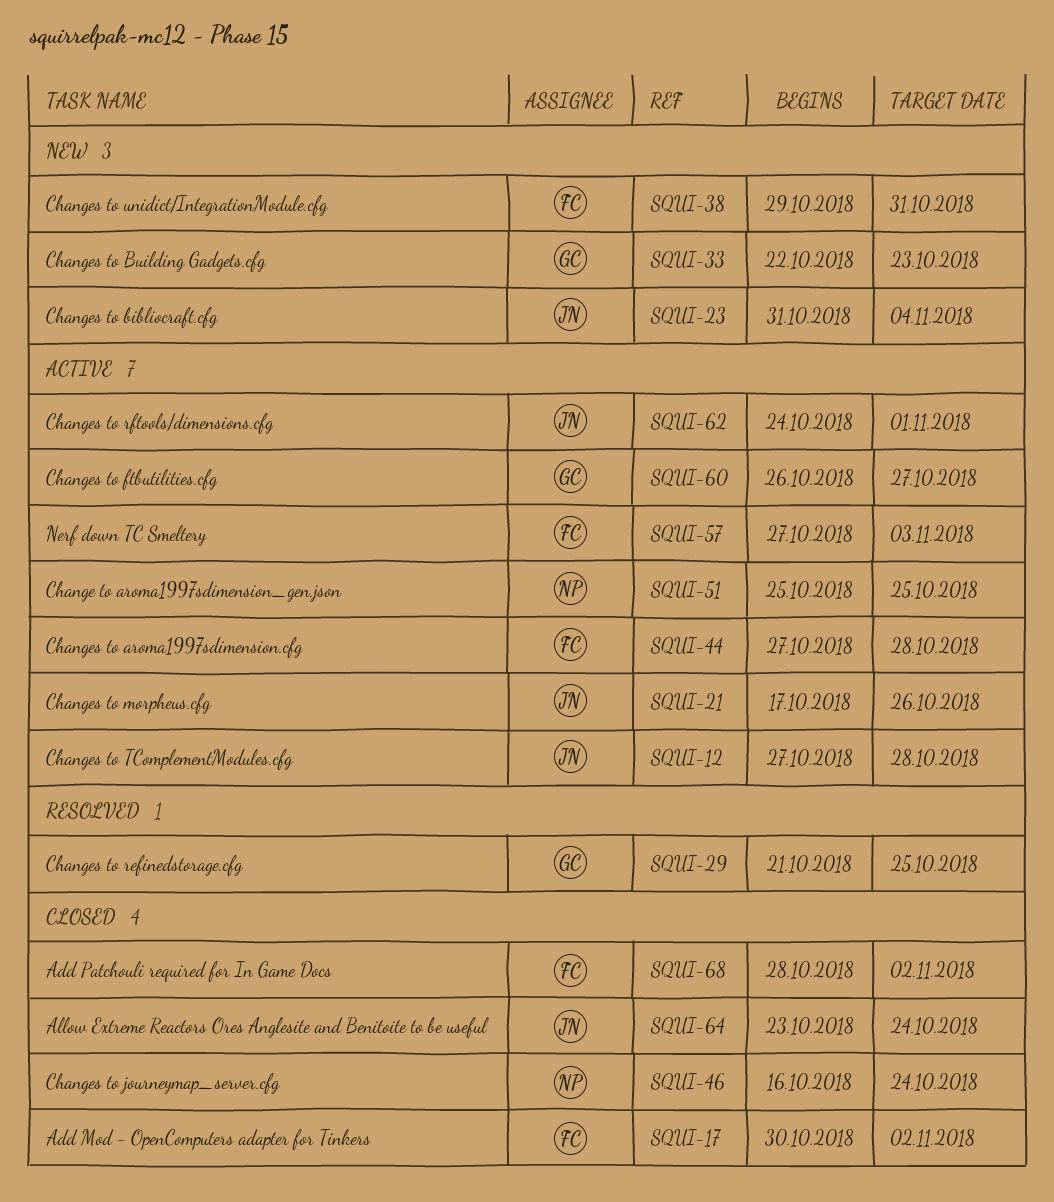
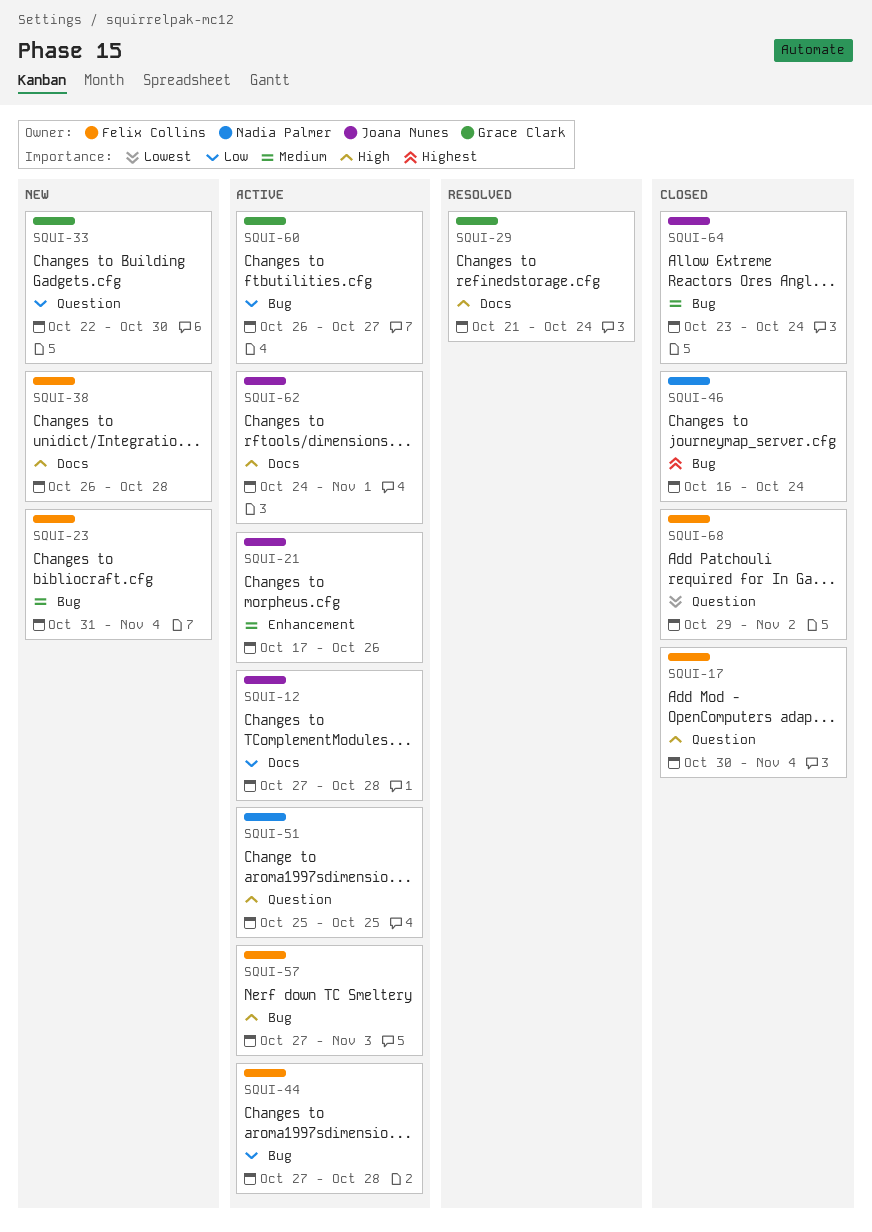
SQUI-17, due: Nov 2 -> Nov 4
SQUI-23, owner: Joana Nunes -> Felix Collins
SQUI-29, due: Oct 25 -> Oct 24
SQUI-33, due: Oct 23 -> Oct 30
SQUI-38, start: Oct 29 -> Oct 26
SQUI-38, due: Oct 31 -> Oct 28
SQUI-68, start: Oct 28 -> Oct 29

